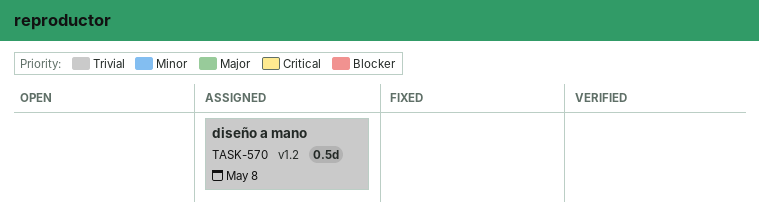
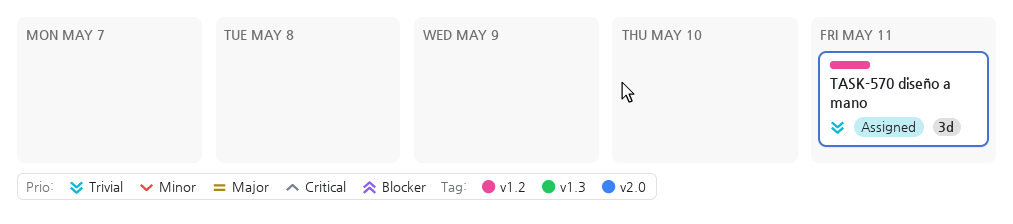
TASK-570, estimate: 0.5d -> 3d
TASK-570, due: May 8 -> May 11

